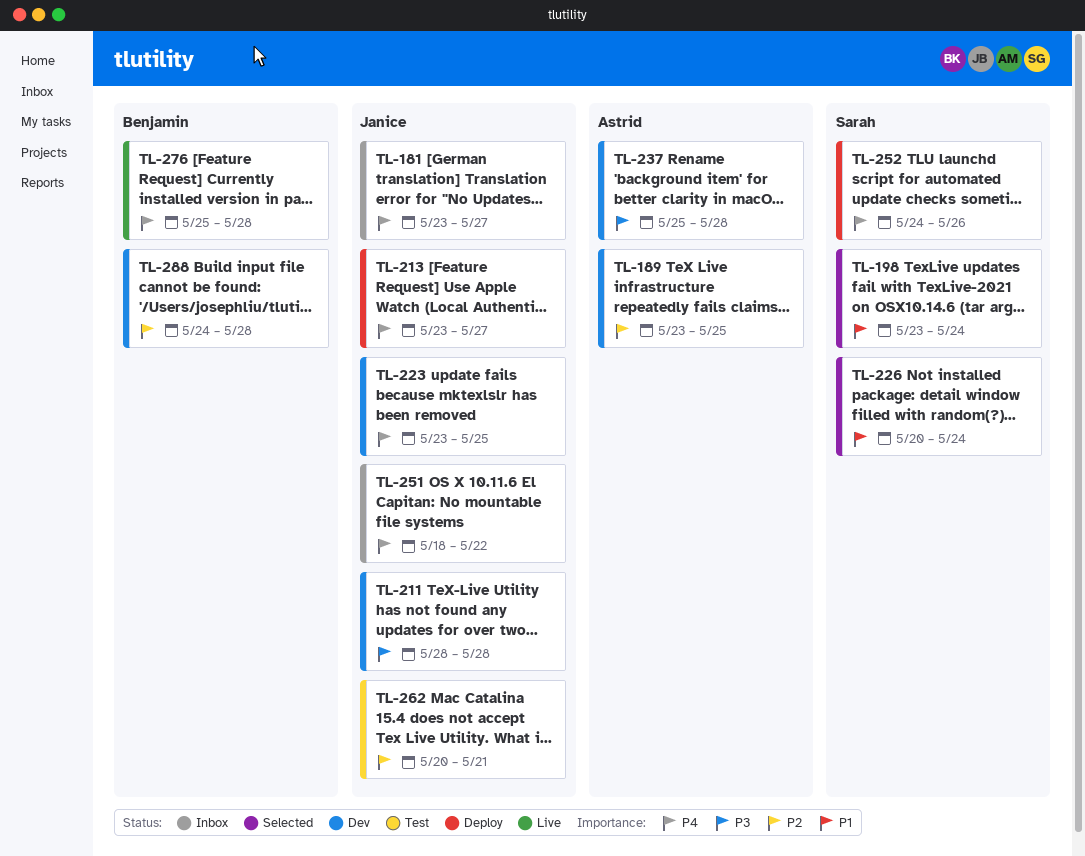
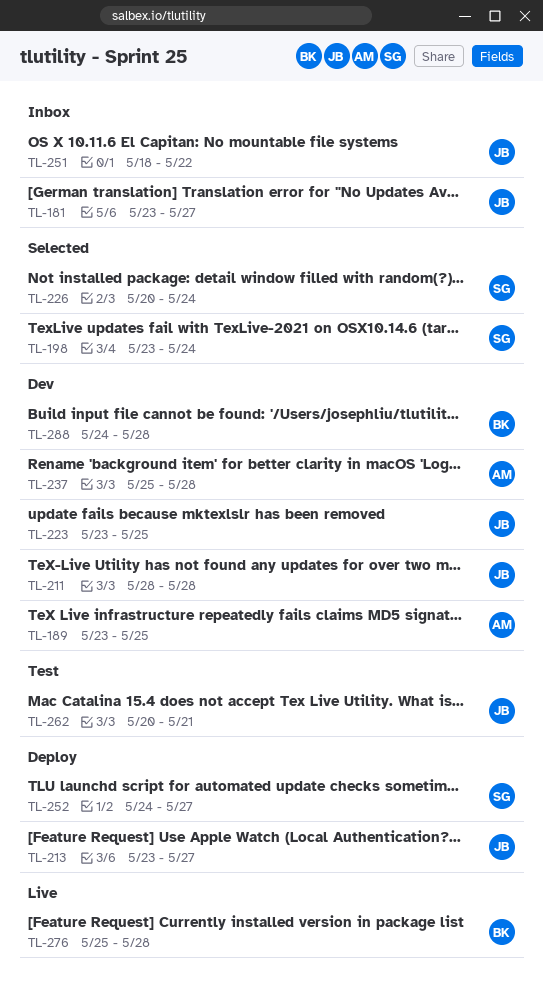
TL-252, due: May 26 -> May 27

